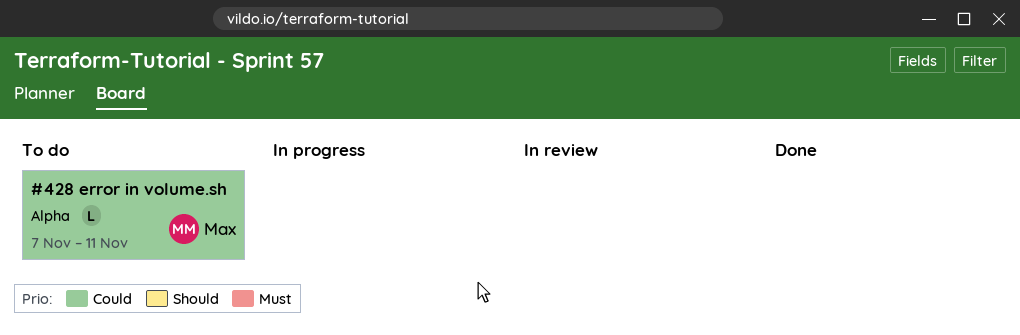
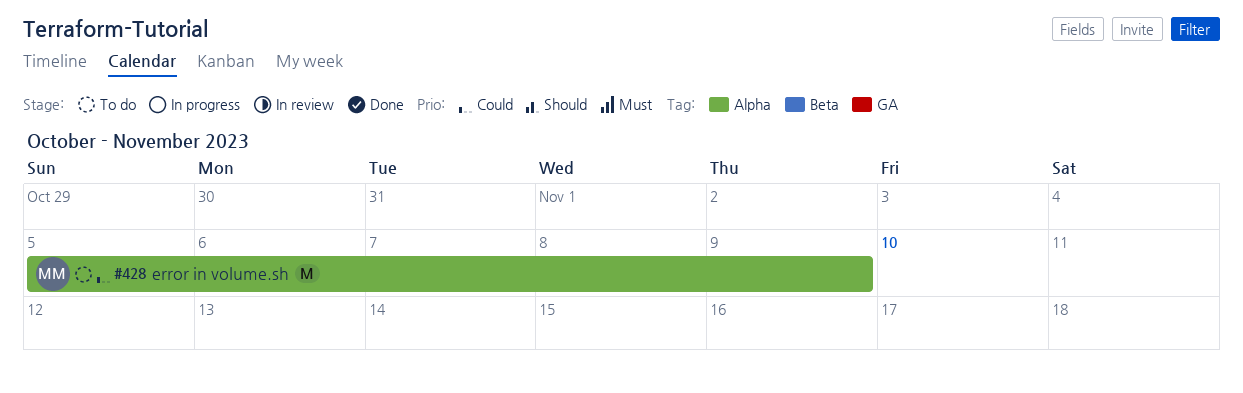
#428, estimate: L -> M
#428, start: Nov 7 -> Nov 5
#428, due: Nov 11 -> Nov 9

